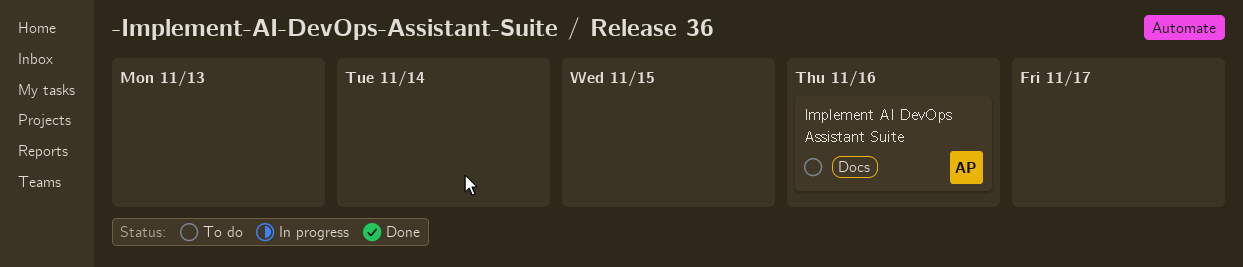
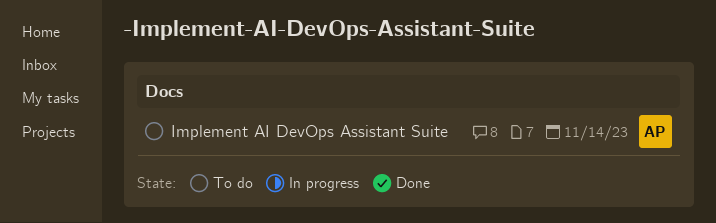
Implement AI DevOps Assistant Suite, due: Nov 16 -> Nov 14

